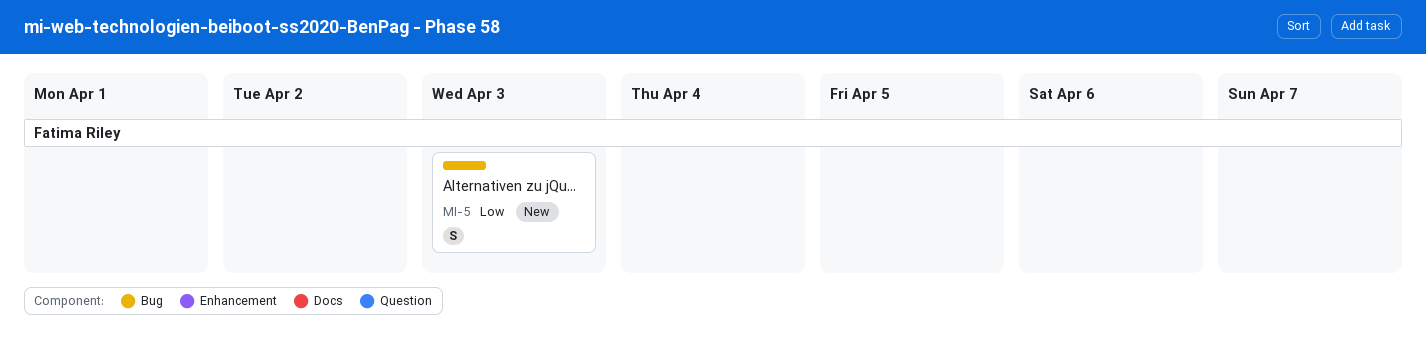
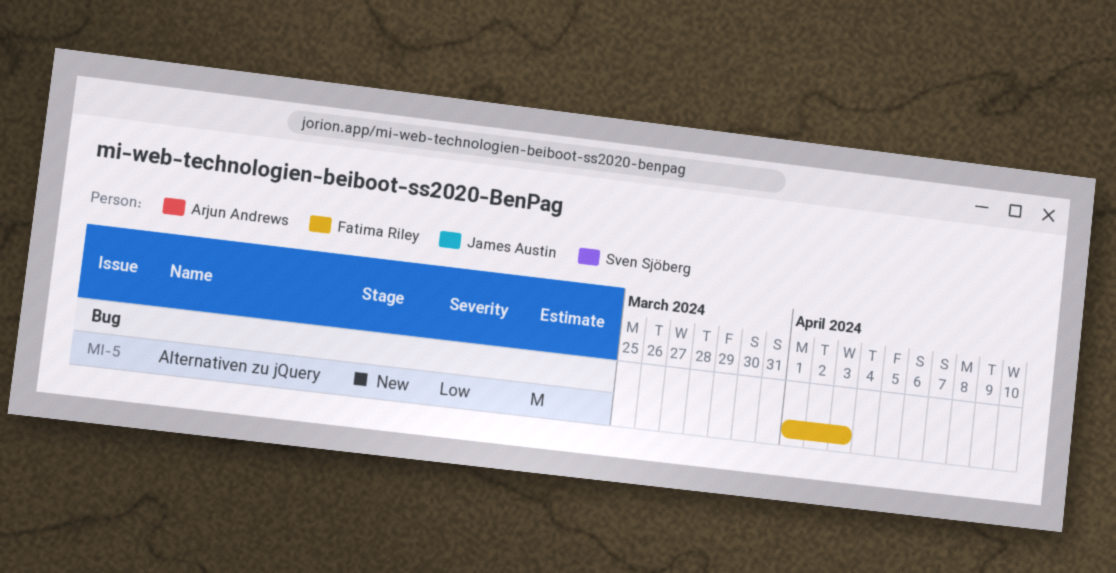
MI-5, estimate: S -> M

